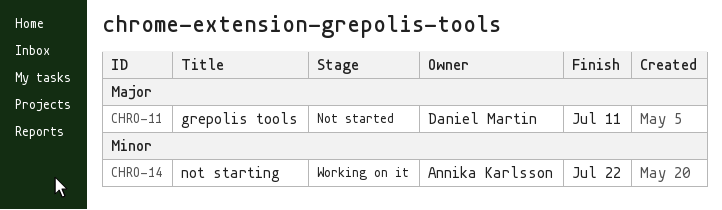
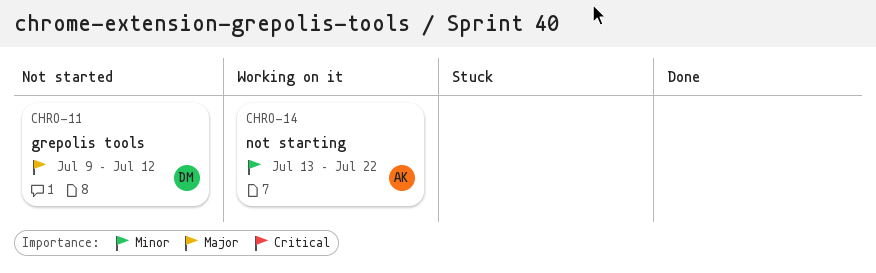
CHRO-11, due: Jul 11 -> Jul 12

